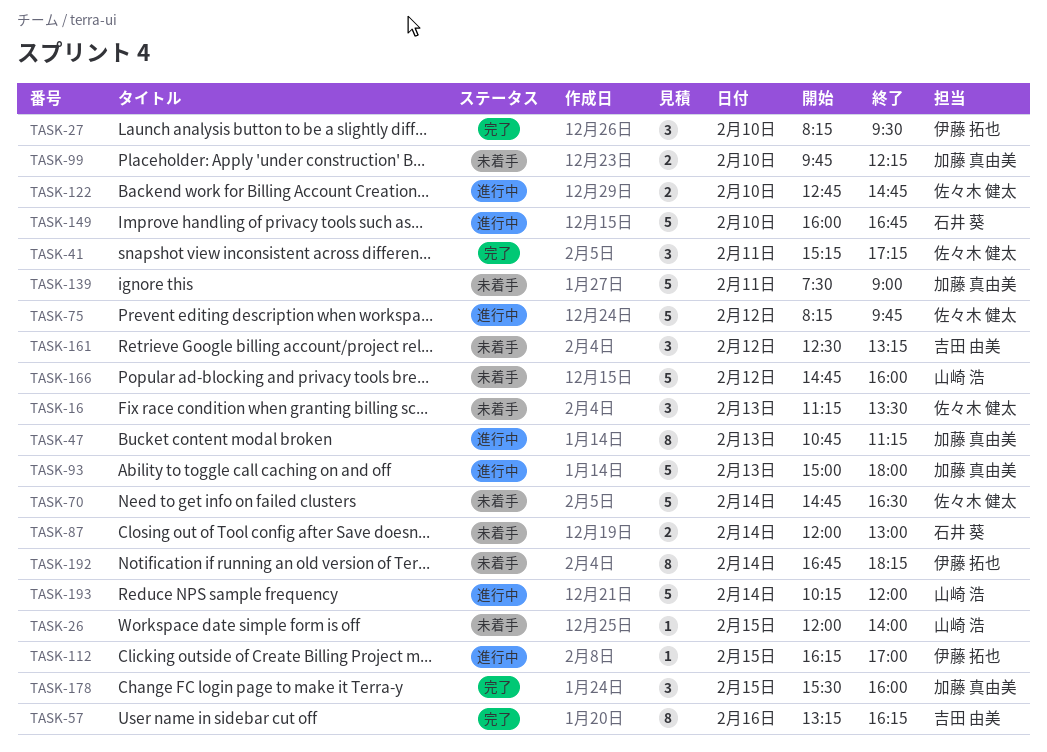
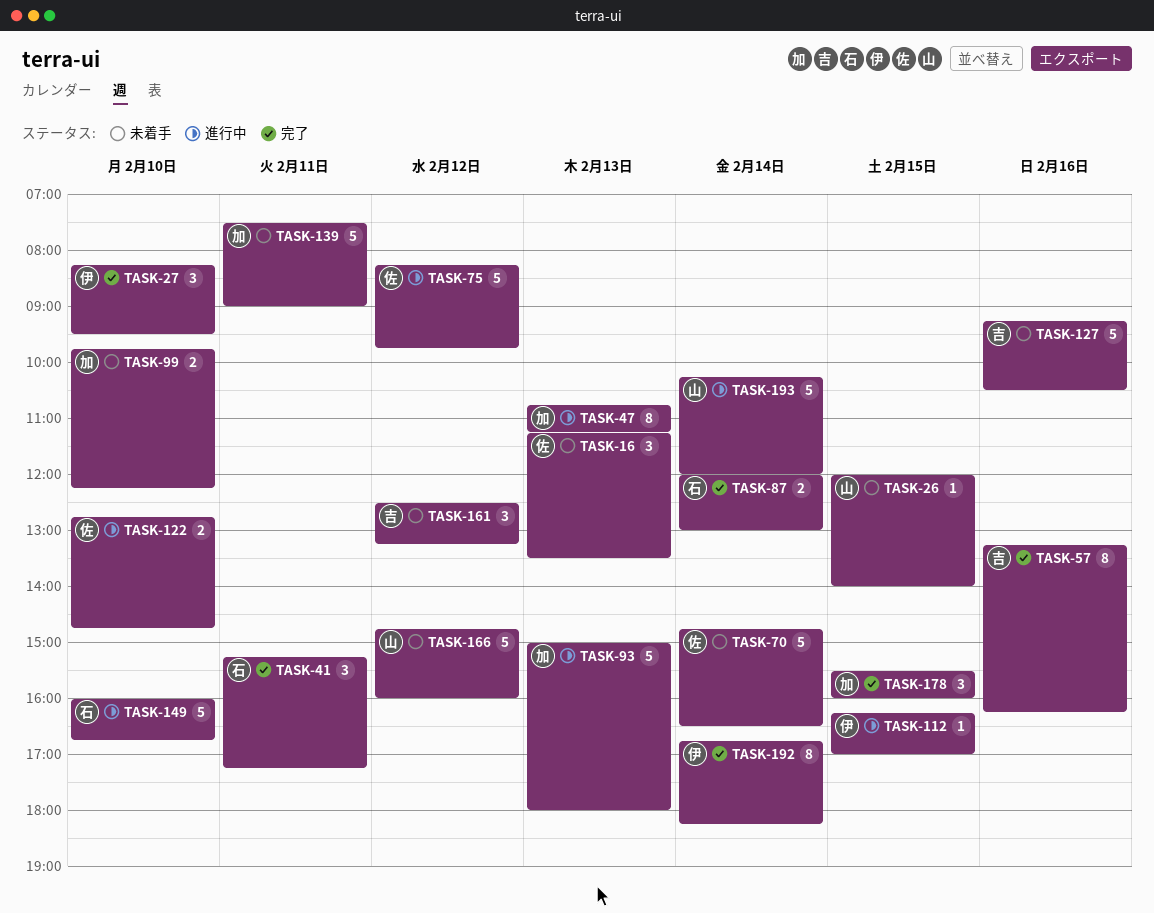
TASK-41, owner: 佐々木 健太 -> 石井 葵
TASK-87, status: 未着手 -> 完了
TASK-127: none -> present
TASK-192, status: 未着手 -> 完了

